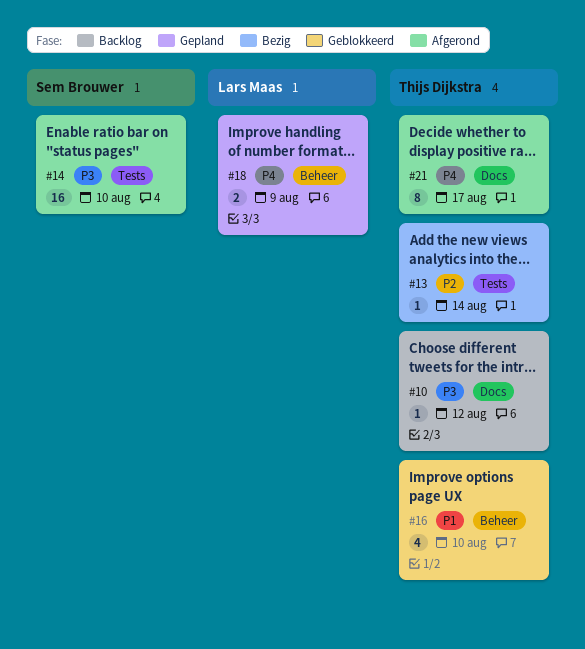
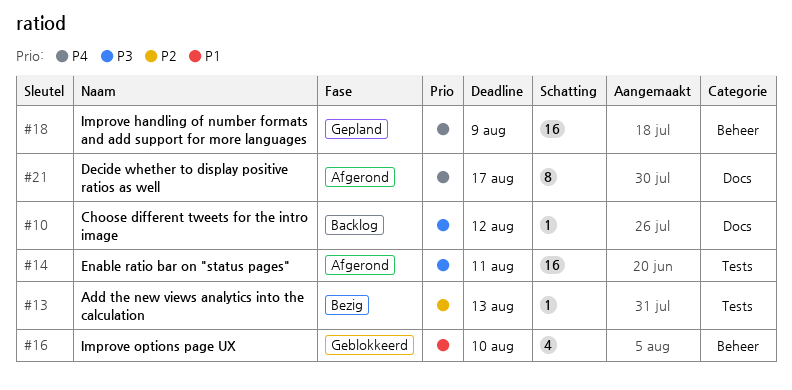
#13, due: Aug 14 -> Aug 13
#14, due: Aug 10 -> Aug 11
#18, estimate: 2 -> 16

